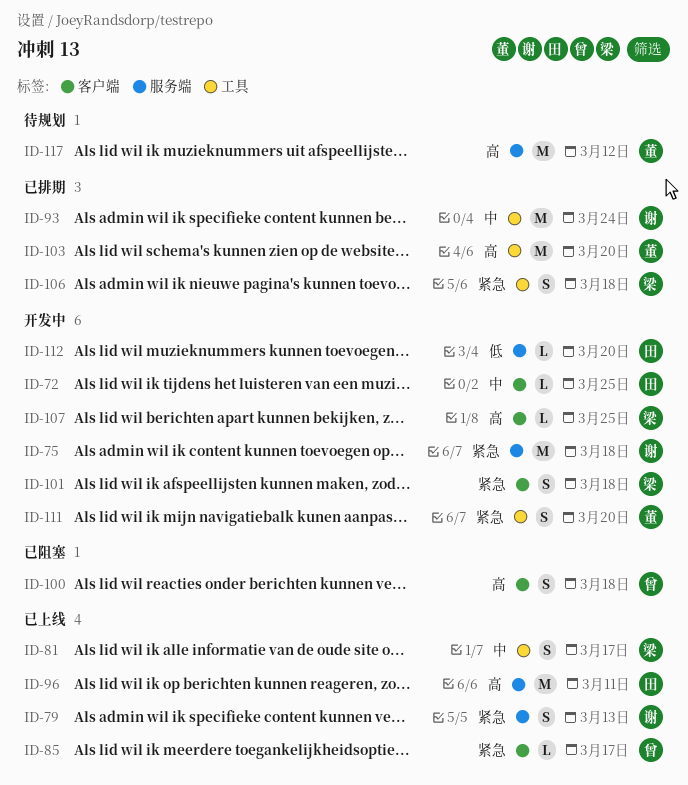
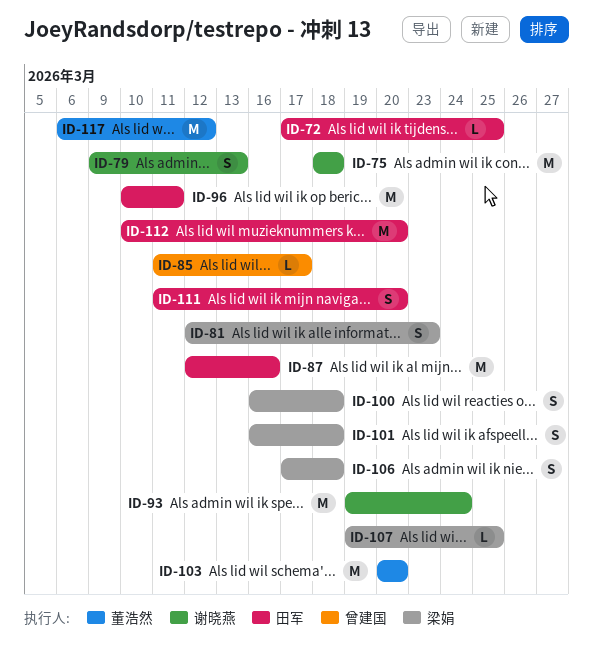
ID-81, due: Mar 17 -> Mar 23
ID-87: none -> present
ID-100, owner: 曾建国 -> 梁娟
ID-111, owner: 董浩然 -> 田军
ID-112, estimate: L -> M

